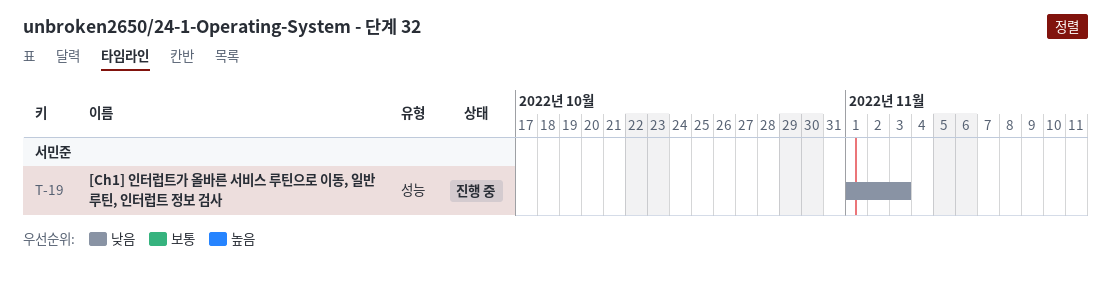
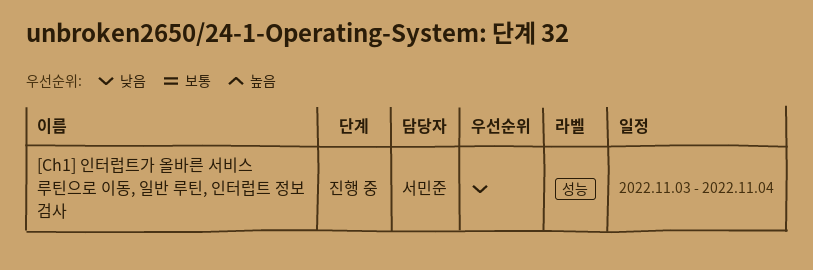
[Ch1] 인터럽트가 올바른 서비스 루틴으로 이동, 일반 루틴, 인터럽트 정보 검사, start: Nov 1 -> Nov 3
[Ch1] 인터럽트가 올바른 서비스 루틴으로 이동, 일반 루틴, 인터럽트 정보 검사, due: Nov 3 -> Nov 4

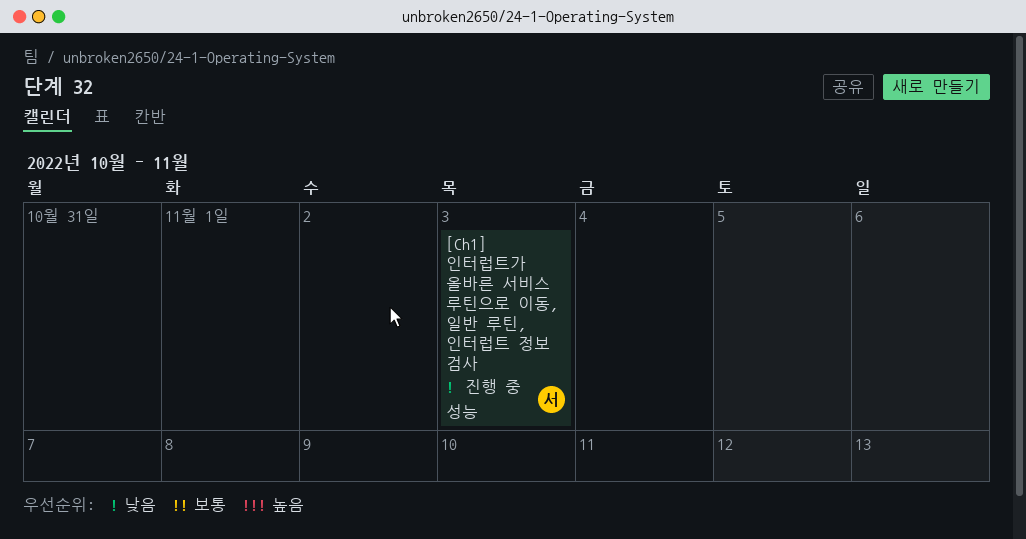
[Ch1] 인터럽트가 올바른 서비스 루틴으로 이동, 일반 루틴, 인터럽트 정보 검사, due: Nov 4 -> Nov 3

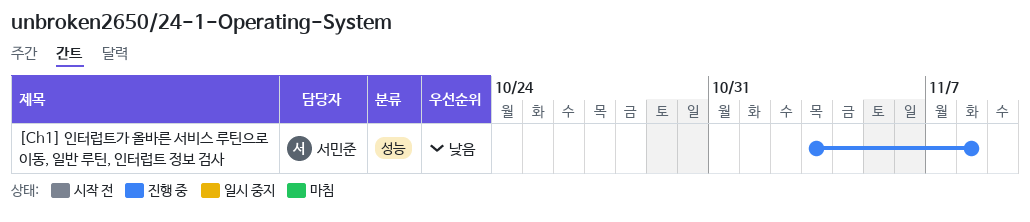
[Ch1] 인터럽트가 올바른 서비스 루틴으로 이동, 일반 루틴, 인터럽트 정보 검사, due: Nov 3 -> Nov 8

